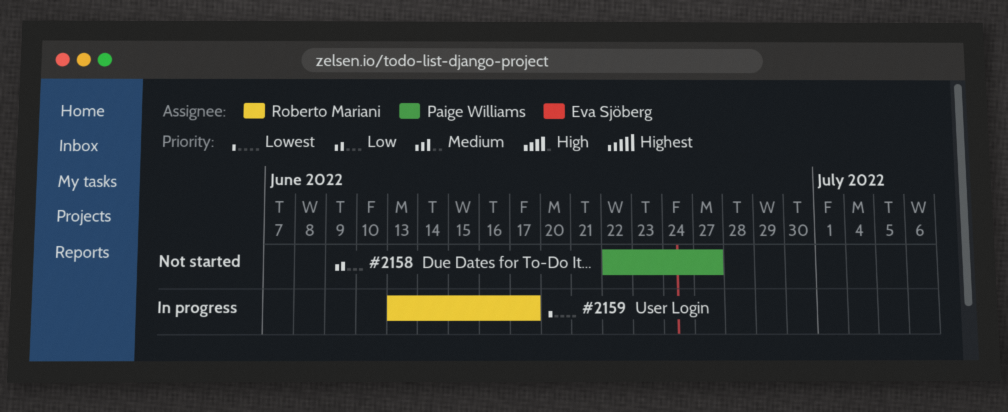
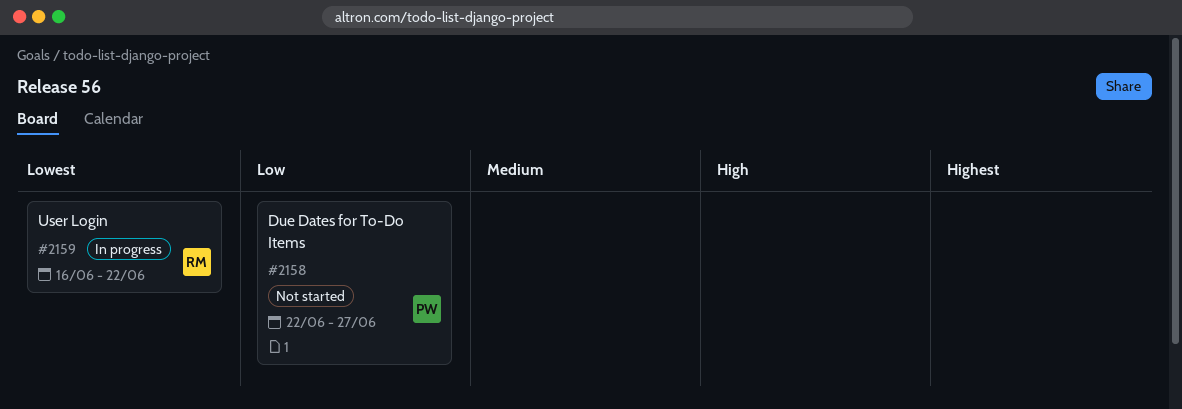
#2159, start: Jun 13 -> Jun 16
#2159, due: Jun 17 -> Jun 22

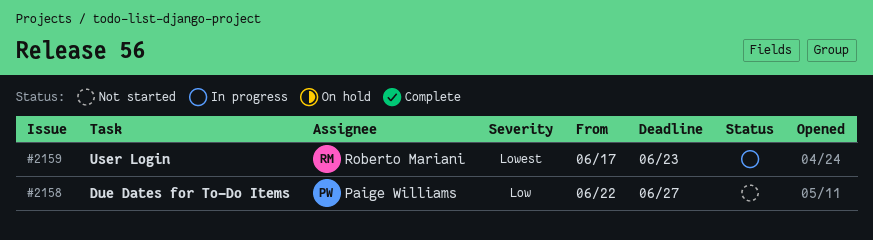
#2159, start: Jun 16 -> Jun 17
#2159, due: Jun 22 -> Jun 23

